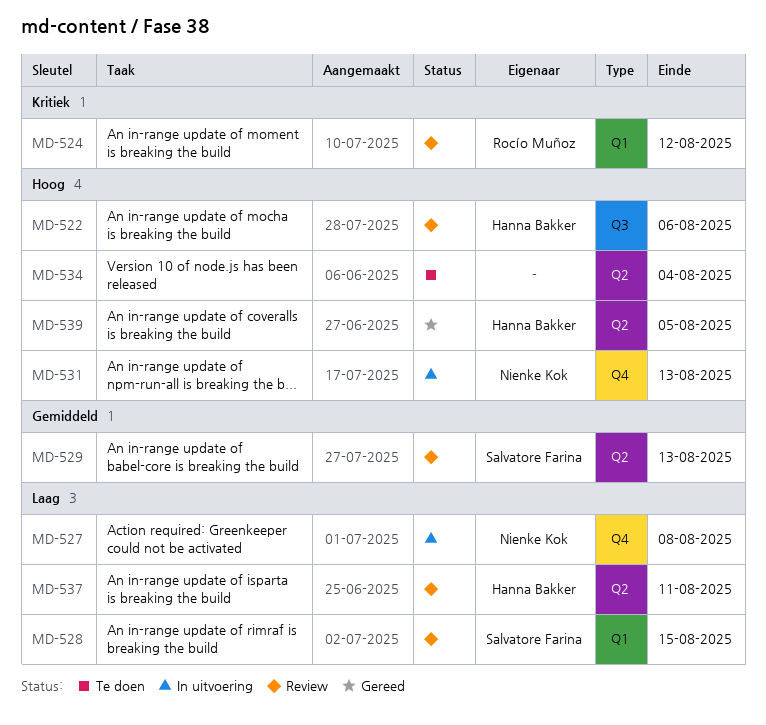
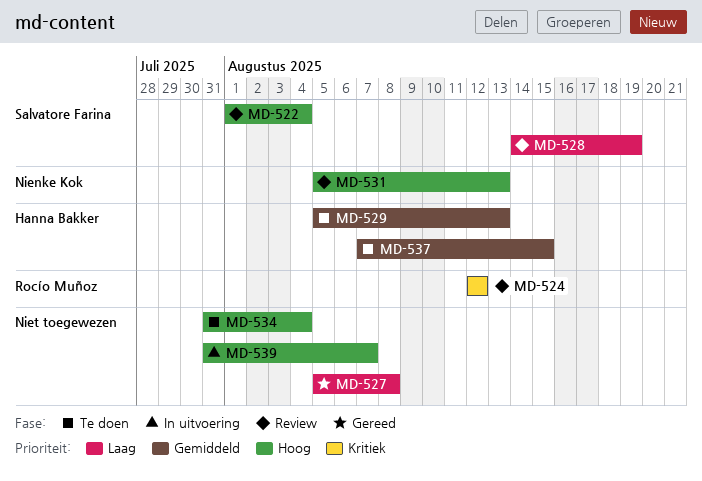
MD-522, owner: Hanna Bakker -> Salvatore Farina
MD-522, due: Aug 6 -> Aug 4
MD-527, status: In uitvoering -> Gereed
MD-527, owner: Nienke Kok -> none
MD-528, due: Aug 15 -> Aug 19
MD-529, status: Review -> Te doen
MD-529, owner: Salvatore Farina -> Hanna Bakker
MD-531, status: In uitvoering -> Review
MD-537, status: Review -> Te doen
MD-537, priority: Laag -> Gemiddeld
MD-537, due: Aug 11 -> Aug 15
MD-539, status: Gereed -> In uitvoering
MD-539, owner: Hanna Bakker -> none
MD-539, due: Aug 5 -> Aug 7

